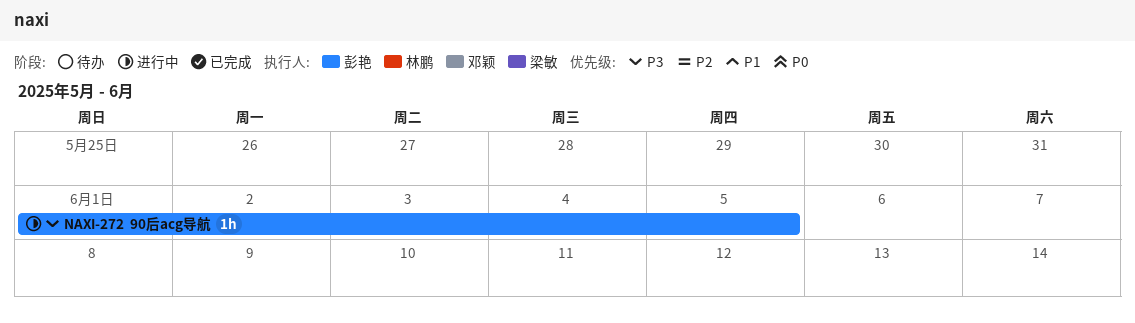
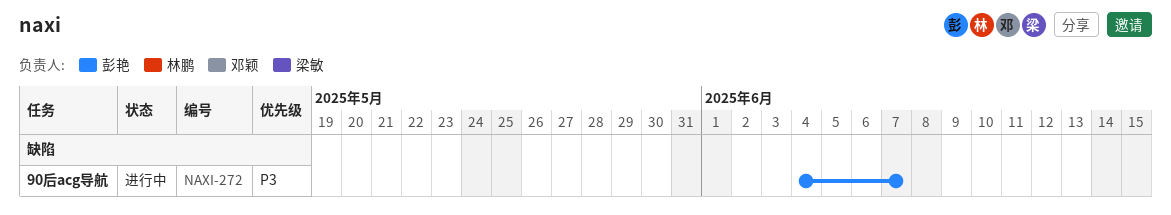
NAXI-272, start: Jun 1 -> Jun 4
NAXI-272, due: Jun 5 -> Jun 7

